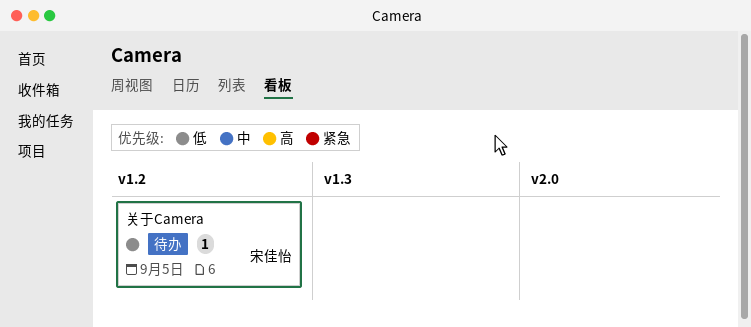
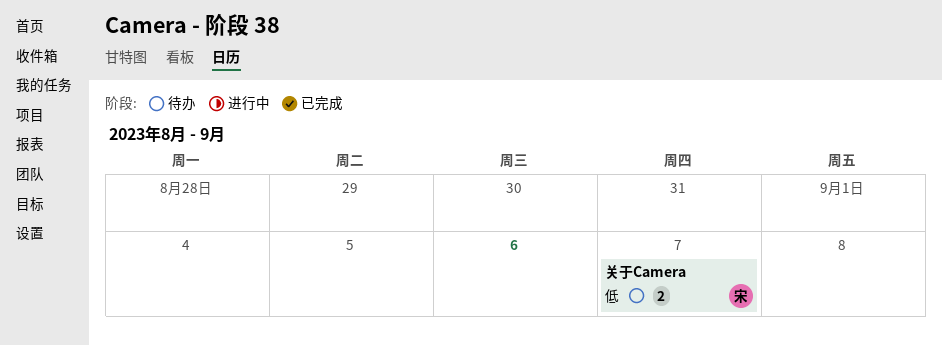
关于Camera, estimate: 1 -> 2
关于Camera, due: Sep 5 -> Sep 7

